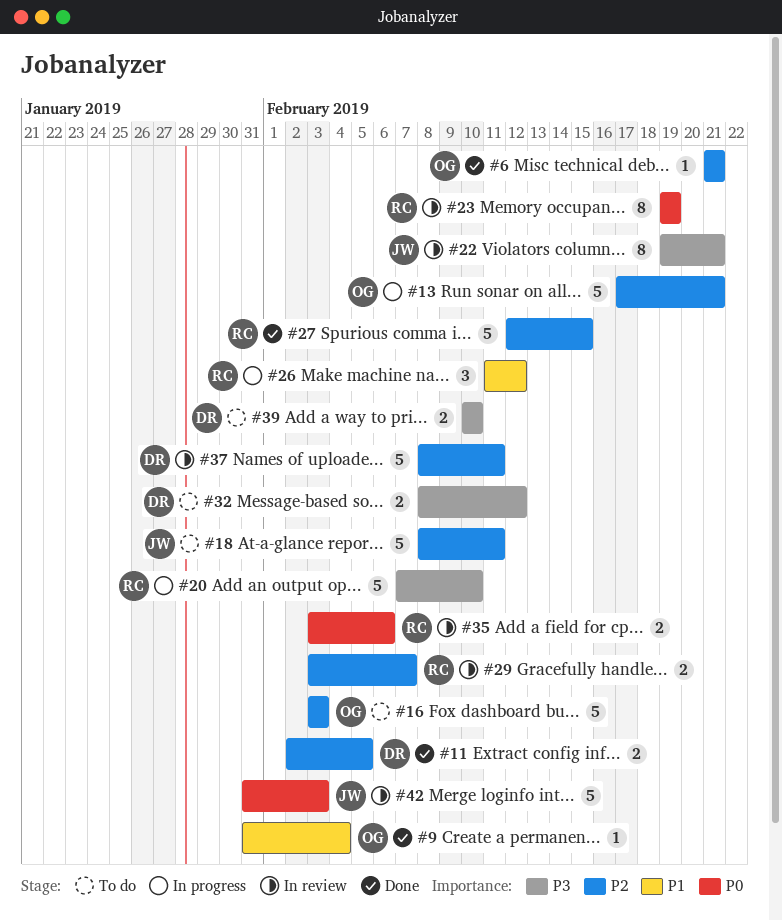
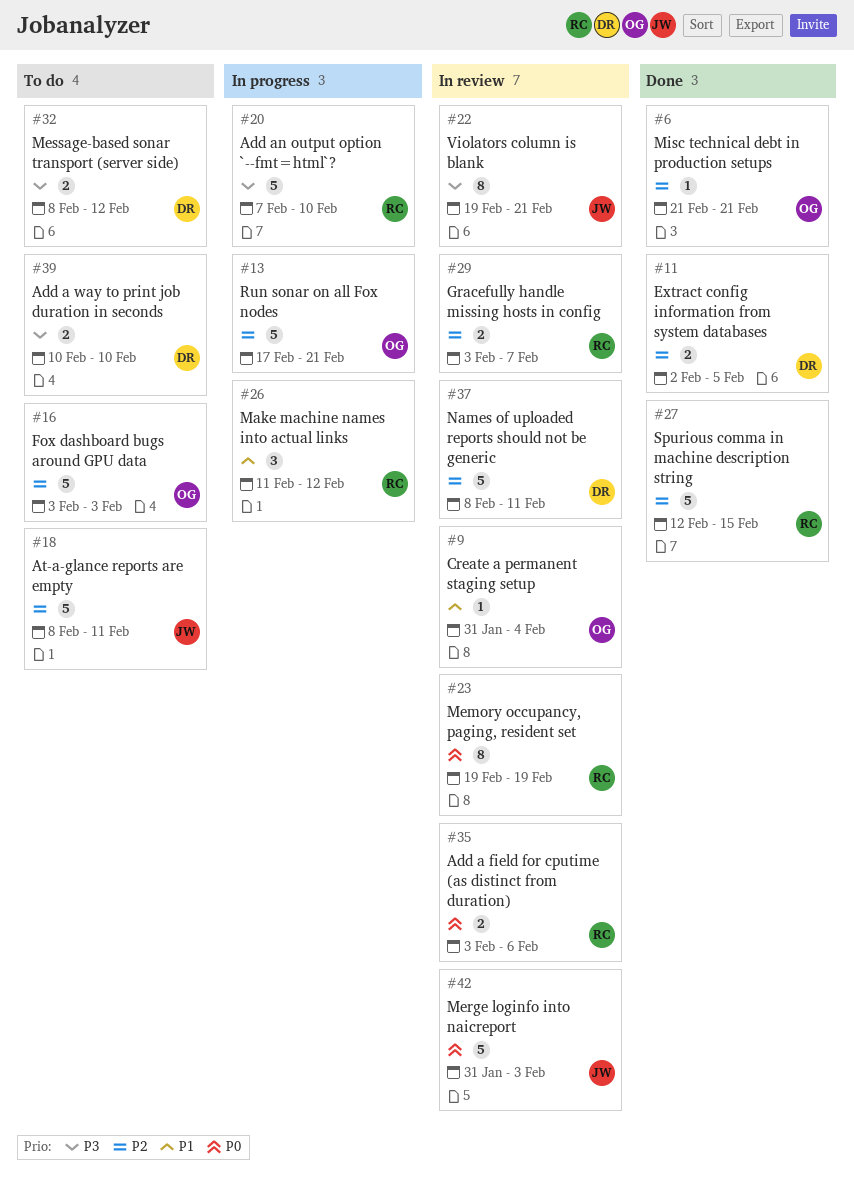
#9, status: Done -> In review

